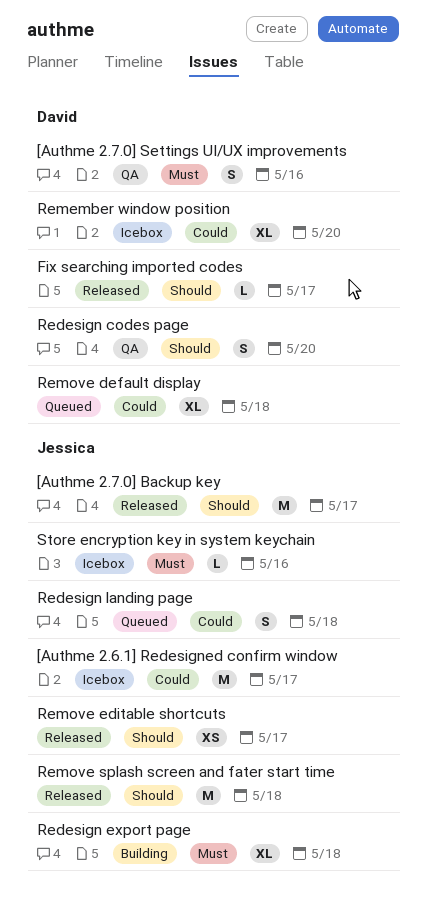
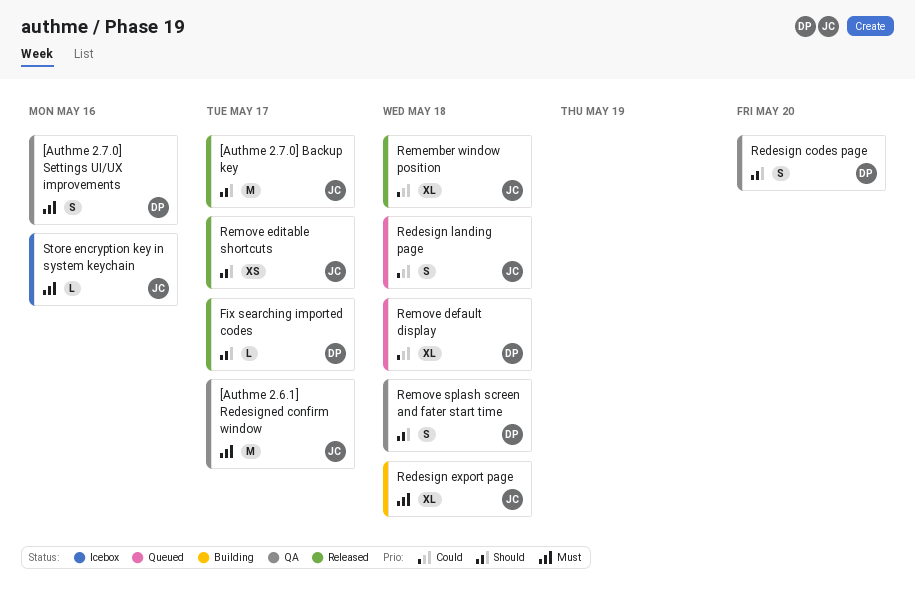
[Authme 2.6.1] Redesigned confirm window, status: Icebox -> QA
[Authme 2.6.1] Redesigned confirm window, priority: Could -> Must
Remember window position, status: Icebox -> Released
Remember window position, owner: David -> Jessica
Remember window position, due: May 20 -> May 18
Remove splash screen and fater start time, status: Released -> QA
Remove splash screen and fater start time, owner: Jessica -> David
Remove splash screen and fater start time, estimate: M -> S

